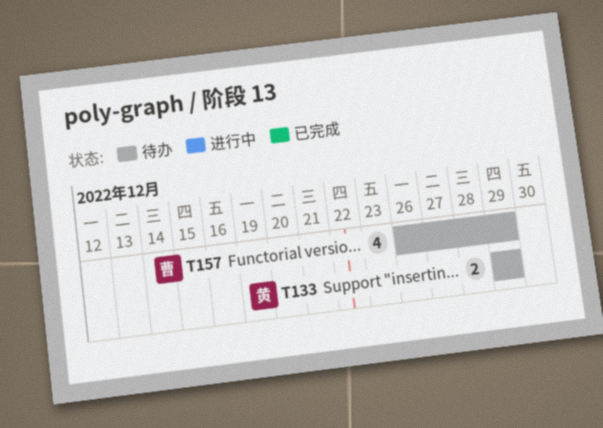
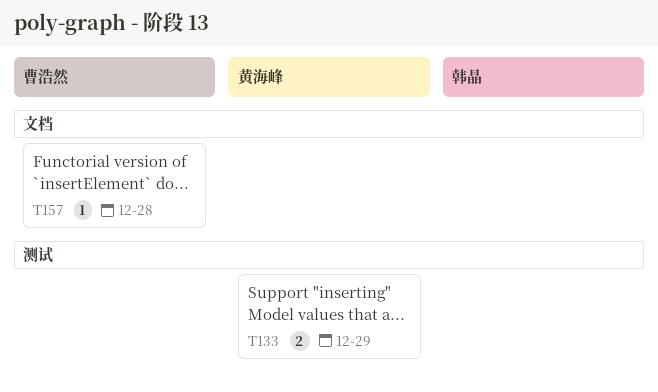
T157, estimate: 4 -> 1
T157, due: Dec 29 -> Dec 28

